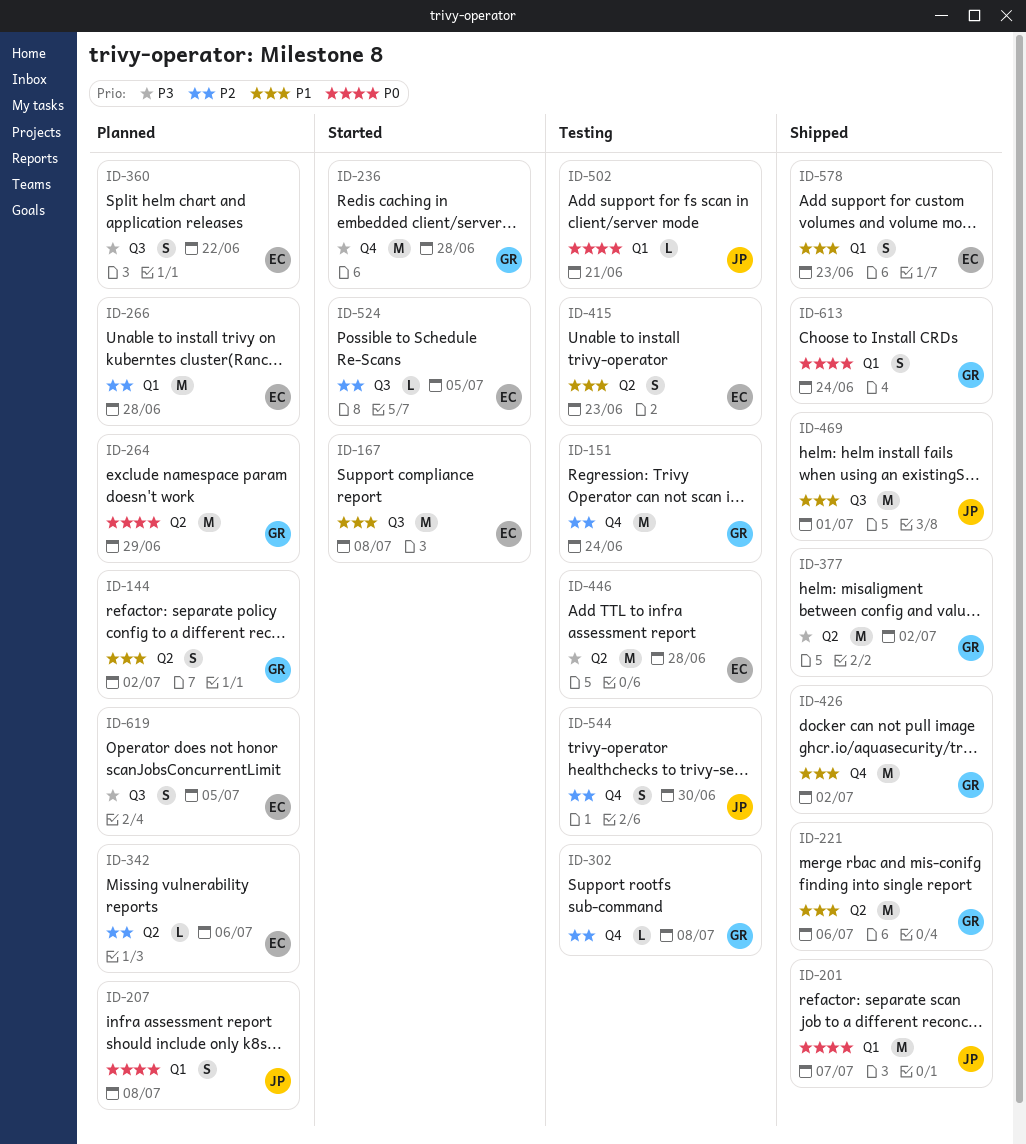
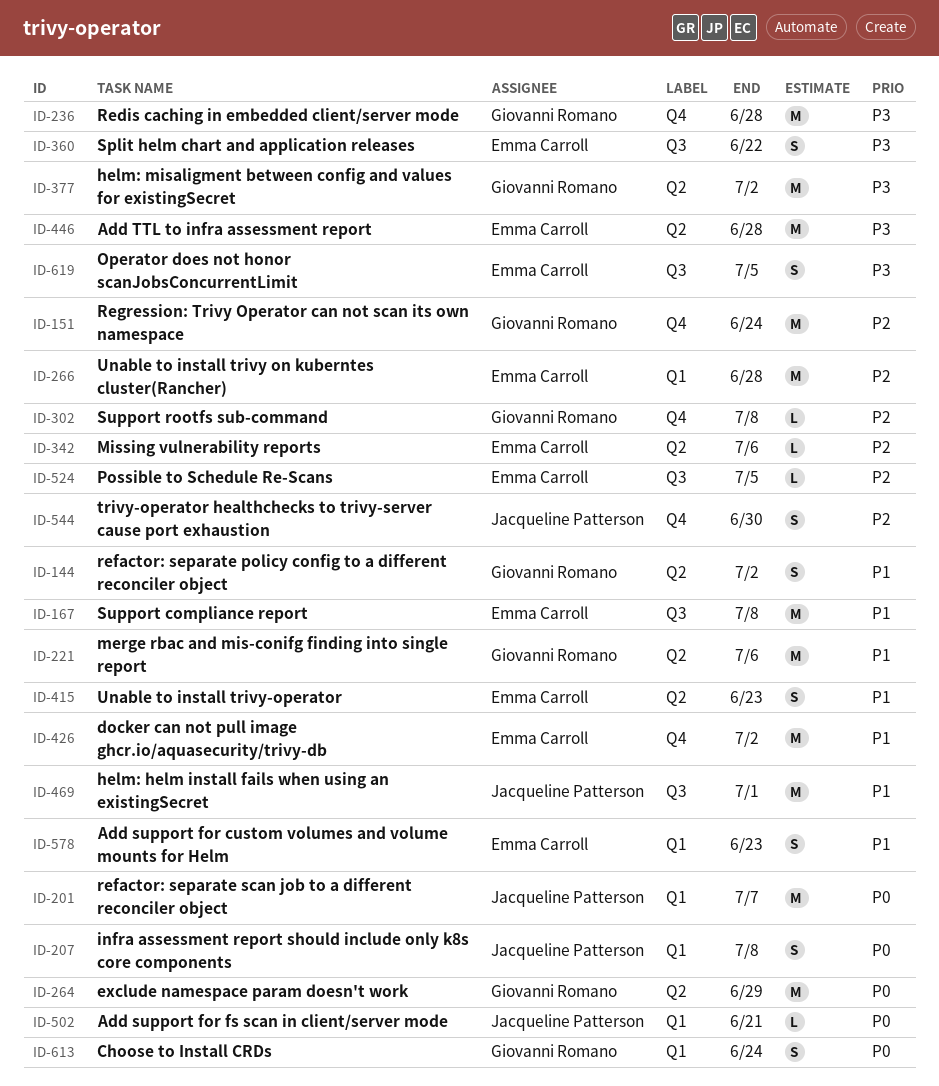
ID-426, owner: Giovanni Romano -> Emma Carroll

